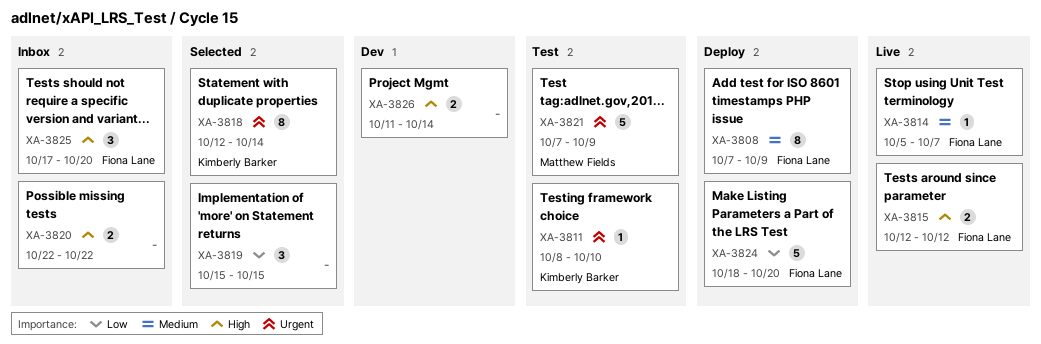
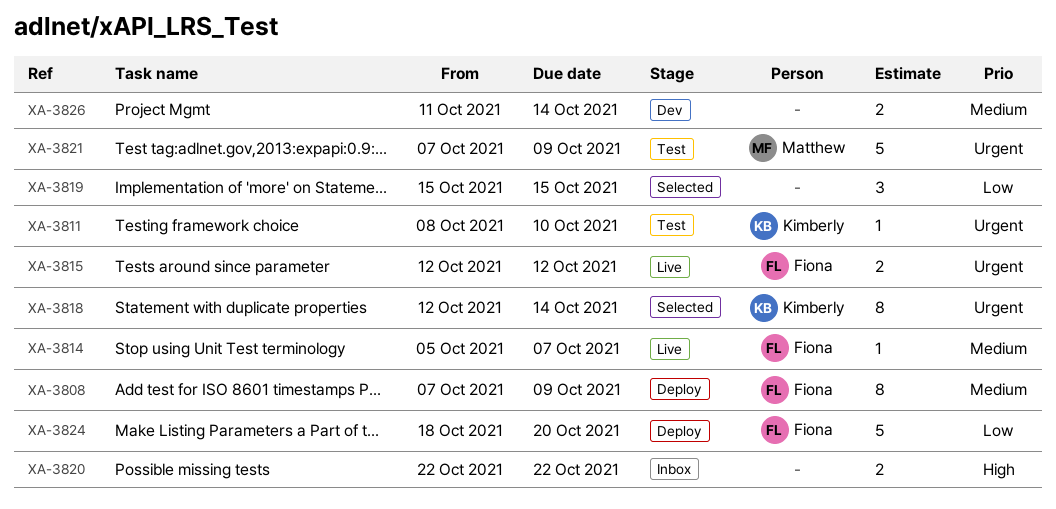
XA-3815, priority: High -> Urgent
XA-3825: present -> none
XA-3826, priority: High -> Medium

